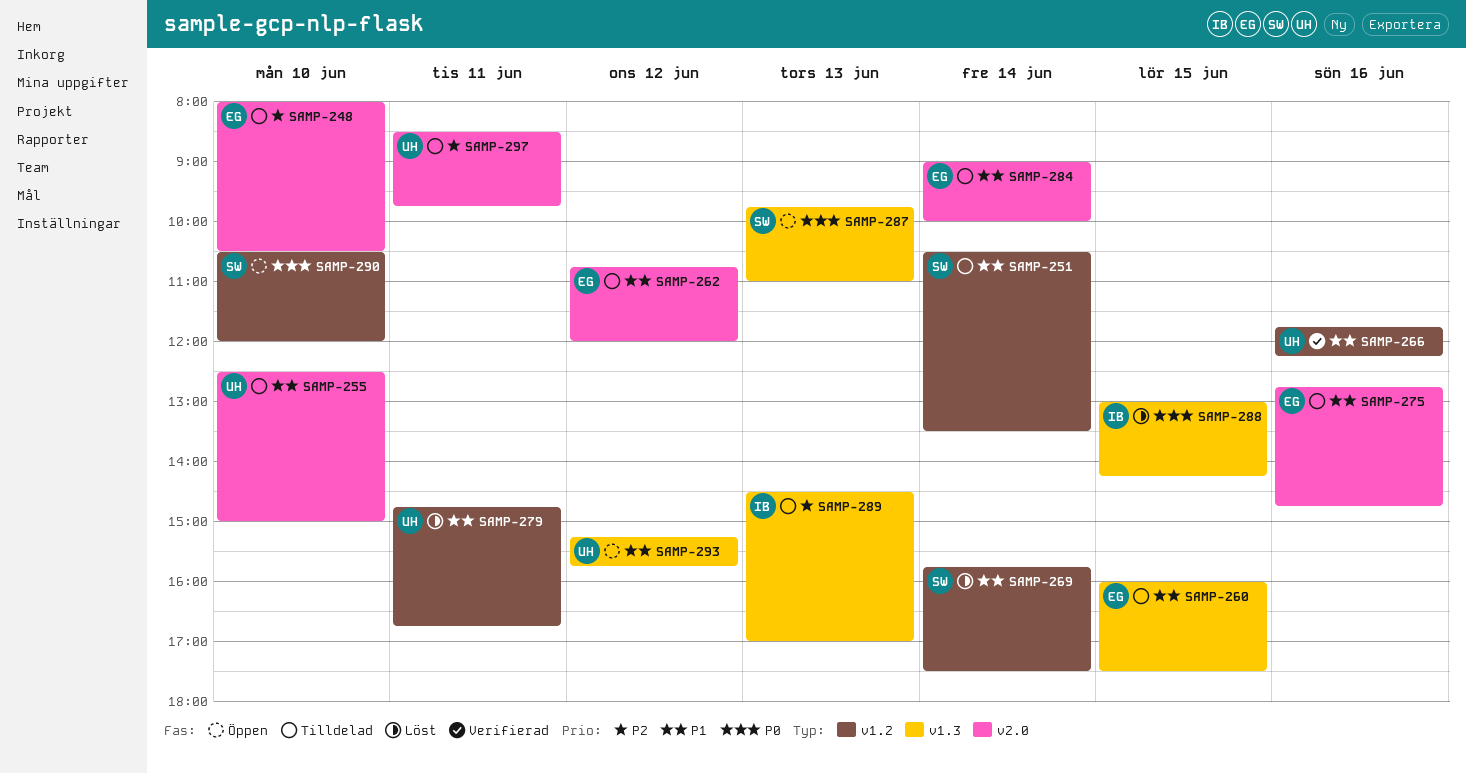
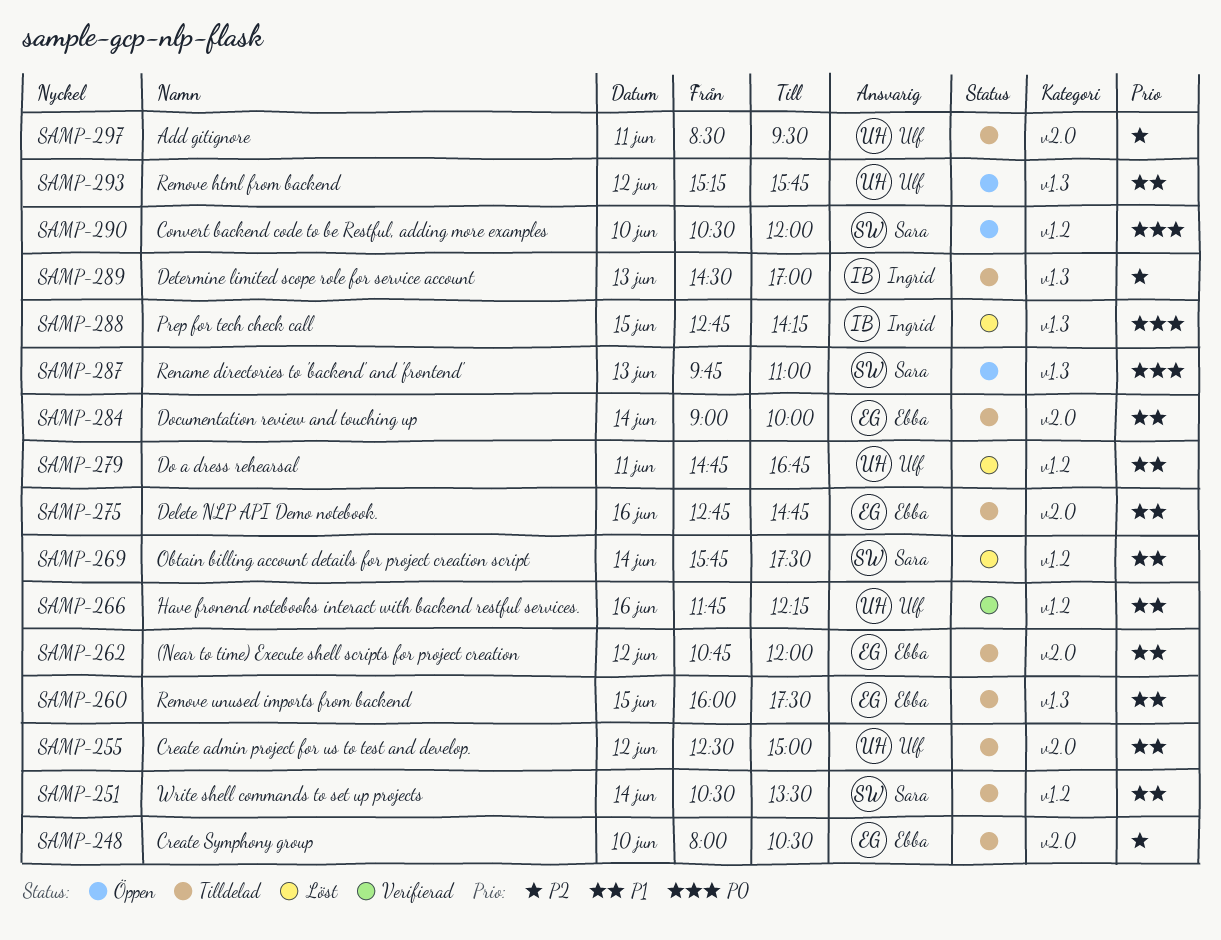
SAMP-255, day: Jun 10 -> Jun 12
SAMP-288, begins: 13:00 -> 12:45
SAMP-297, ends: 09:45 -> 09:30

